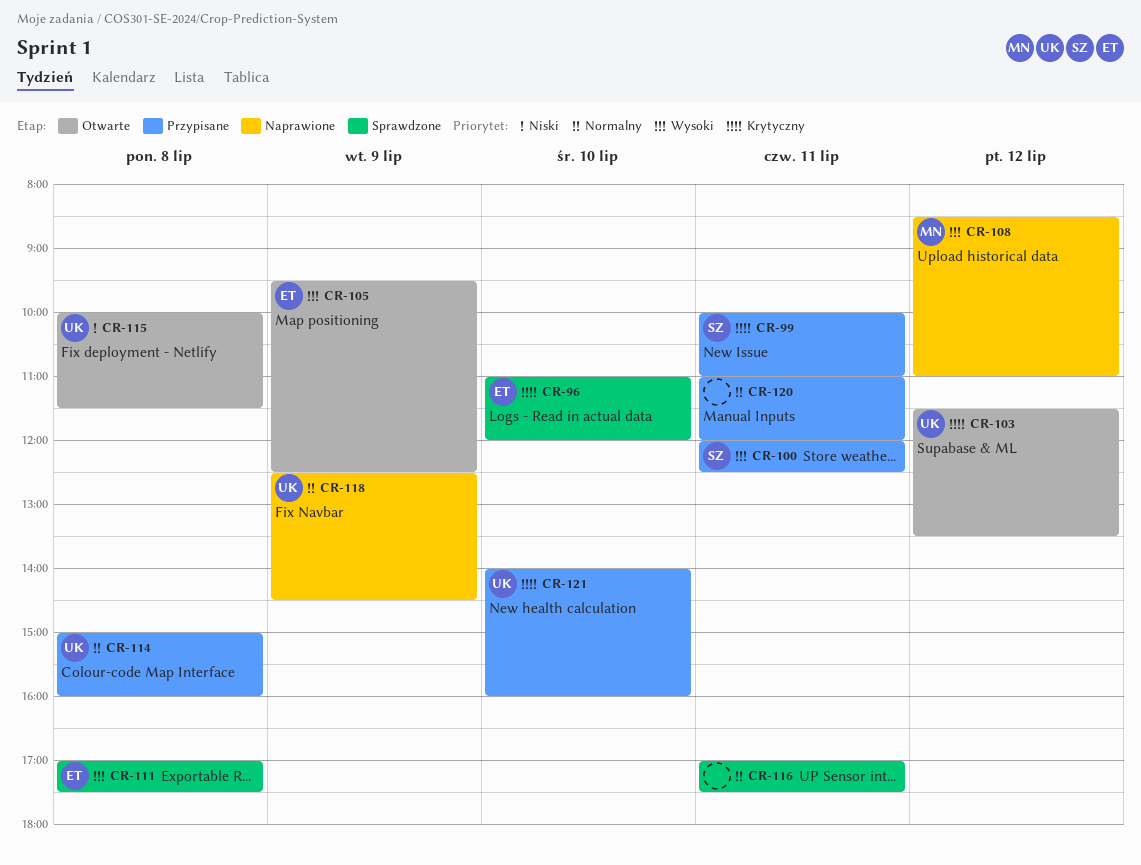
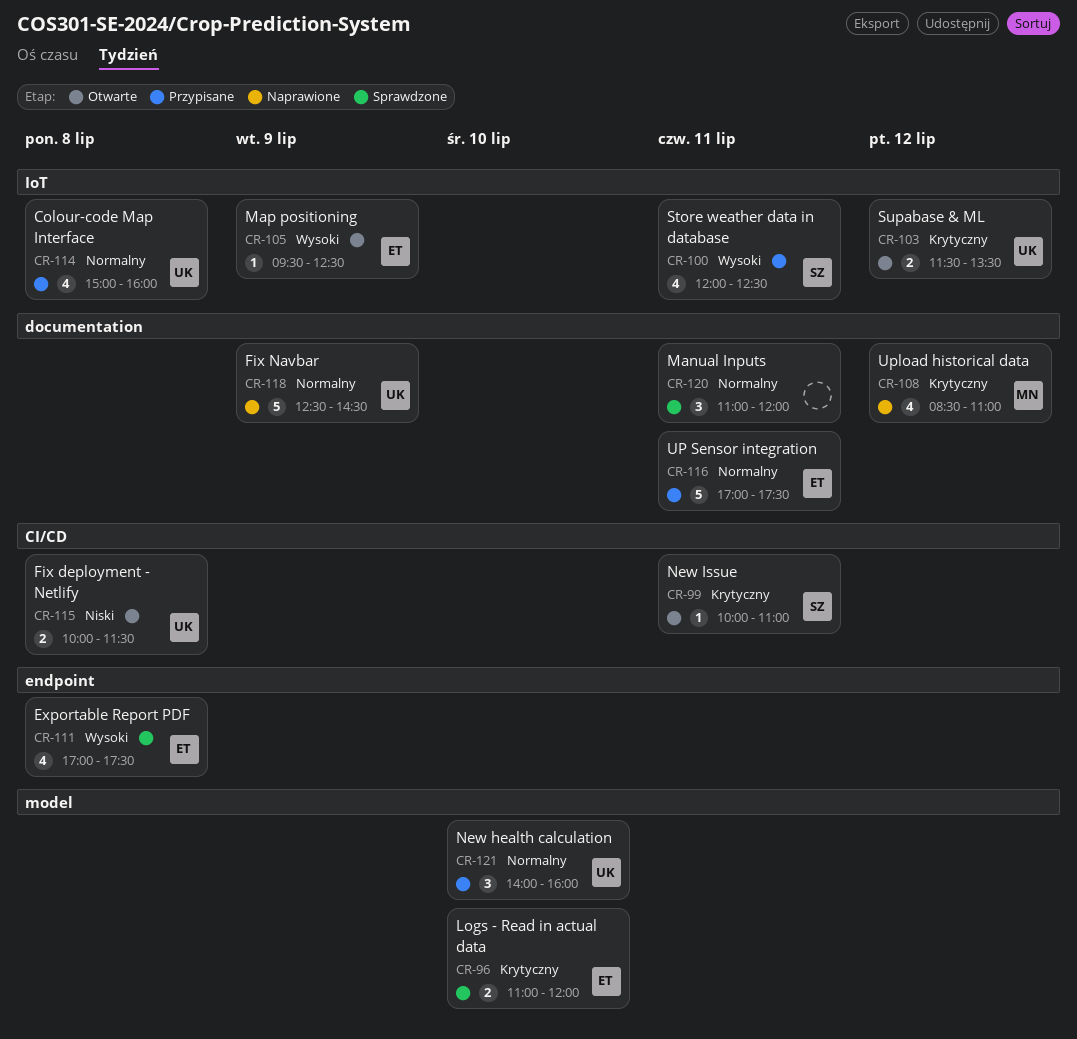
CR-99, status: Przypisane -> Otwarte
CR-108, priority: Wysoki -> Krytyczny
CR-116, status: Sprawdzone -> Przypisane
CR-116, owner: none -> ET
CR-120, status: Przypisane -> Sprawdzone
CR-121, priority: Krytyczny -> Normalny

